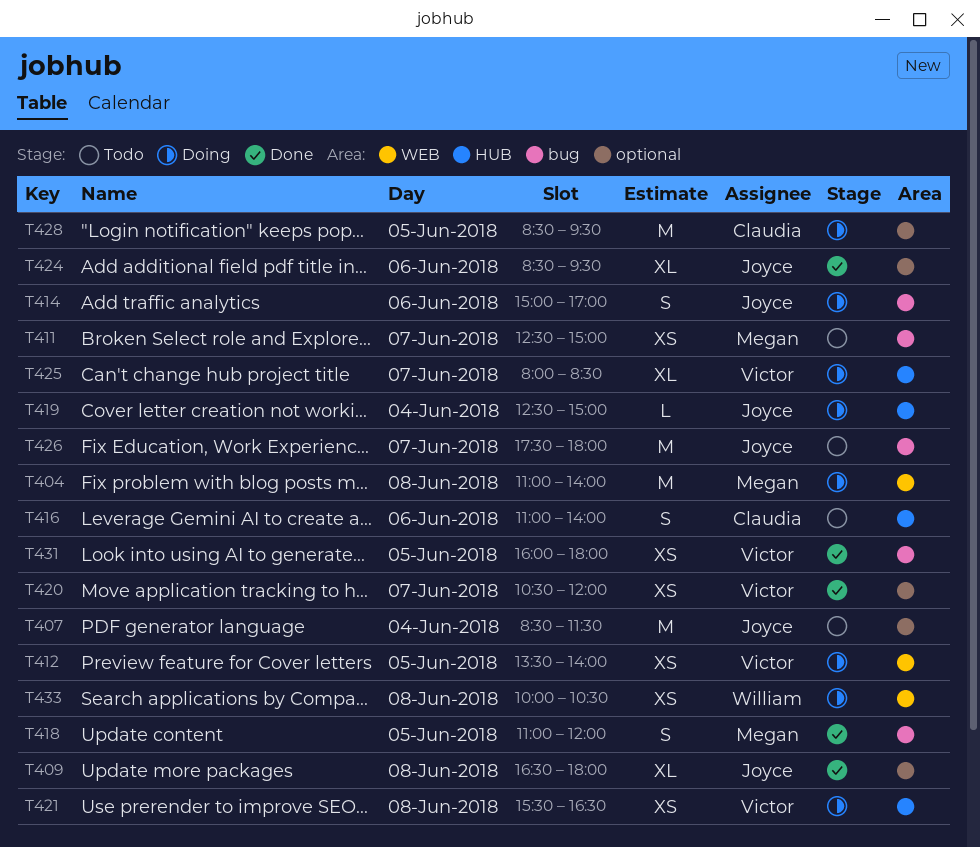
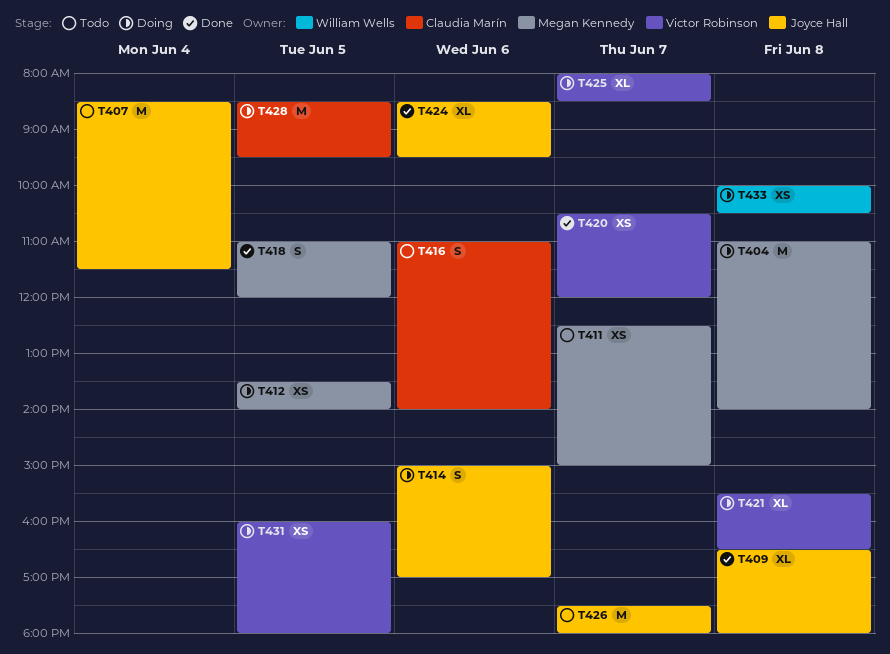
T412, owner: Victor Robinson -> Megan Kennedy
T419: present -> none
T421, estimate: XS -> XL
T431, status: Done -> Doing

